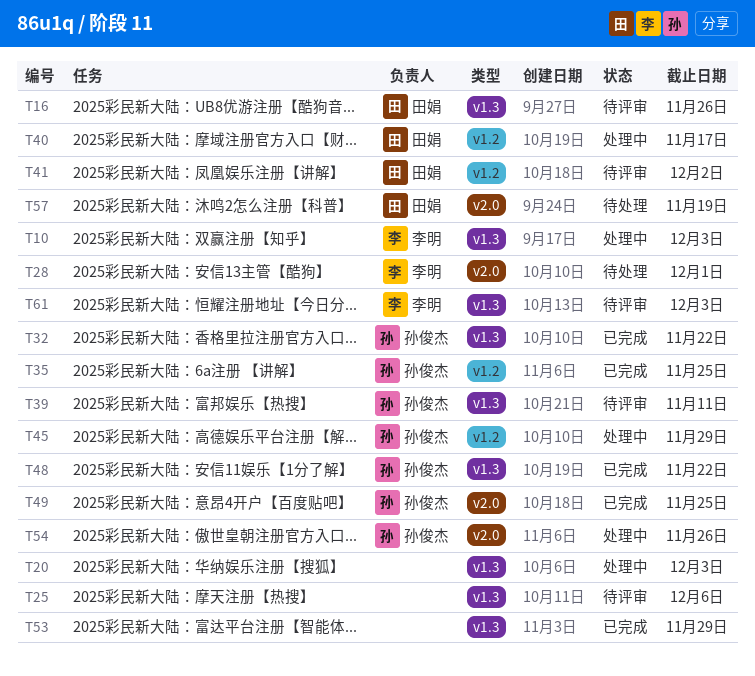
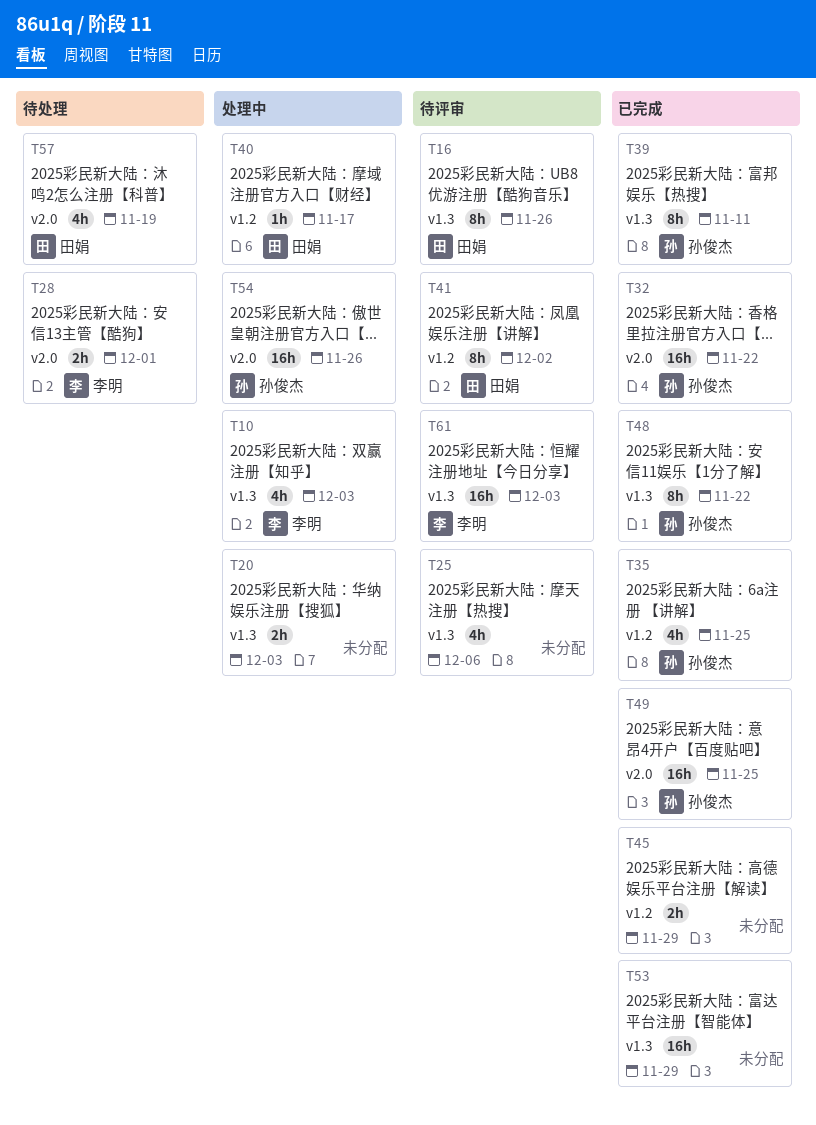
T32, label: v1.3 -> v2.0
T39, status: 待评审 -> 已完成
T45, status: 处理中 -> 已完成
T45, owner: 孙俊杰 -> none

